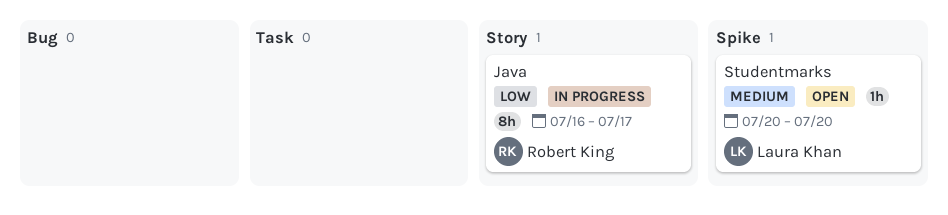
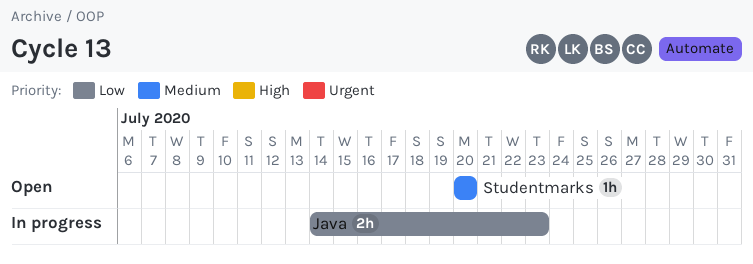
Java, estimate: 8h -> 2h
Java, start: Jul 16 -> Jul 14
Java, due: Jul 17 -> Jul 23

